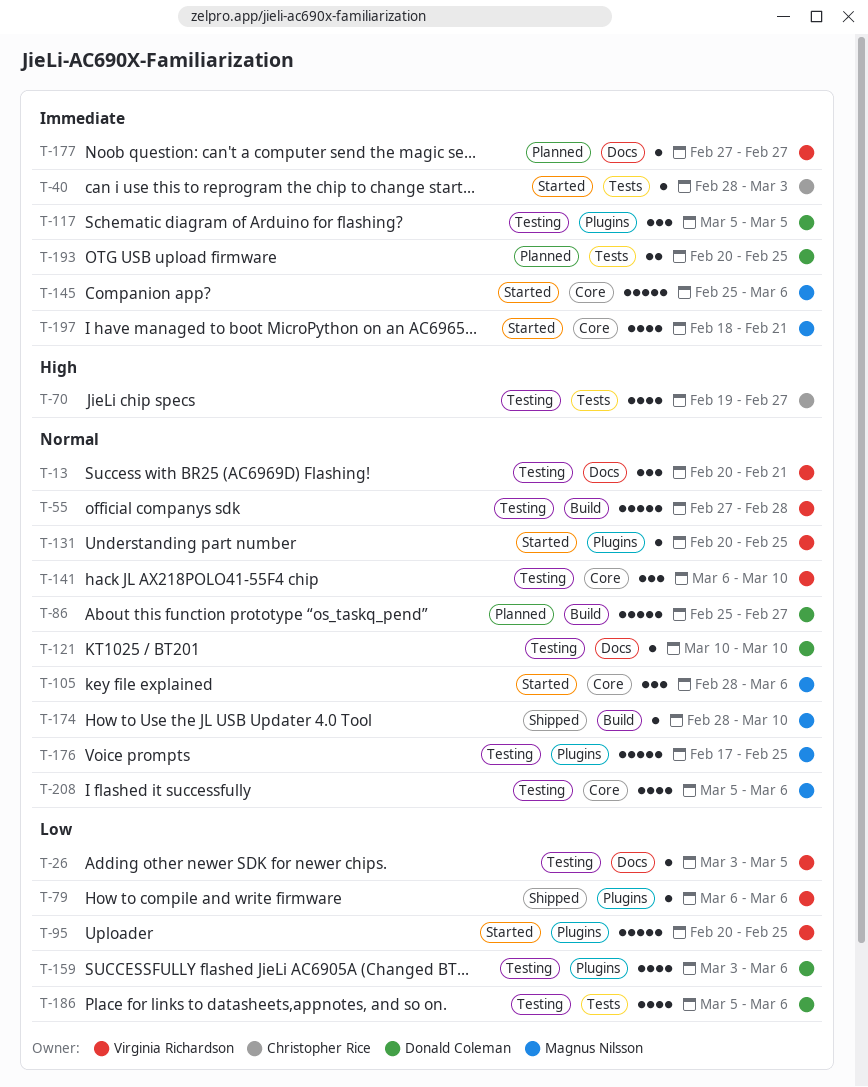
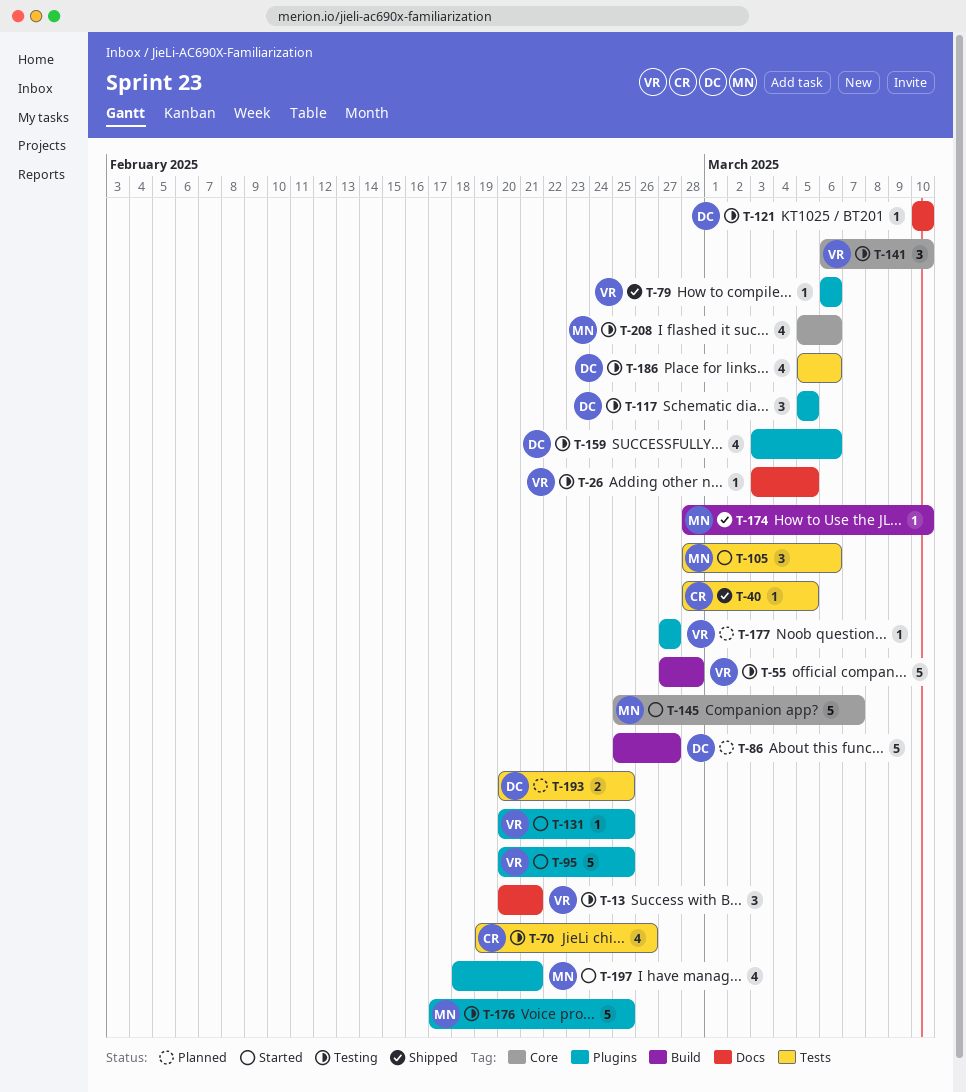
T-40, status: Started -> Shipped
T-40, due: Mar 3 -> Mar 5
T-70, due: Feb 27 -> Feb 26
T-105, label: Core -> Tests
T-145, due: Mar 6 -> Mar 7
T-177, label: Docs -> Plugins
T-197, label: Core -> Plugins

